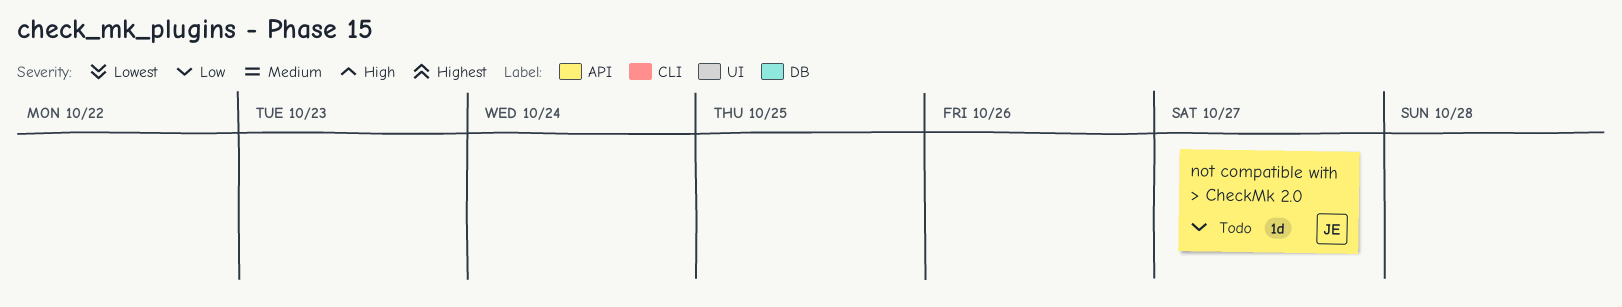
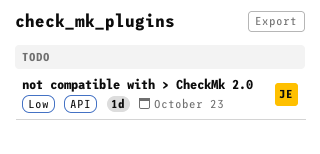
not compatible with > CheckMk 2.0, due: Oct 27 -> Oct 23

